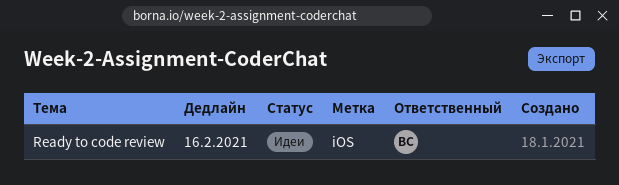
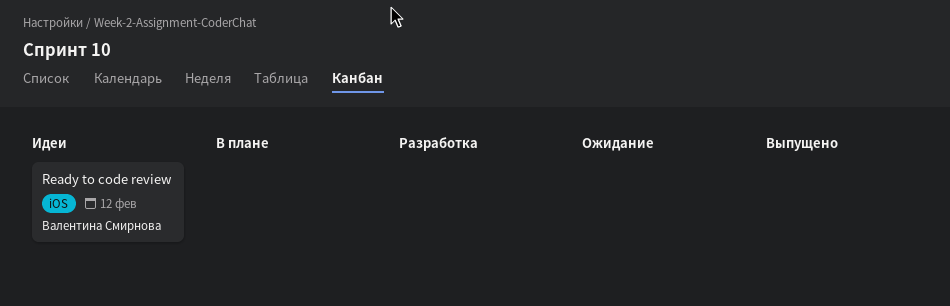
Ready to code review, due: Feb 16 -> Feb 12

